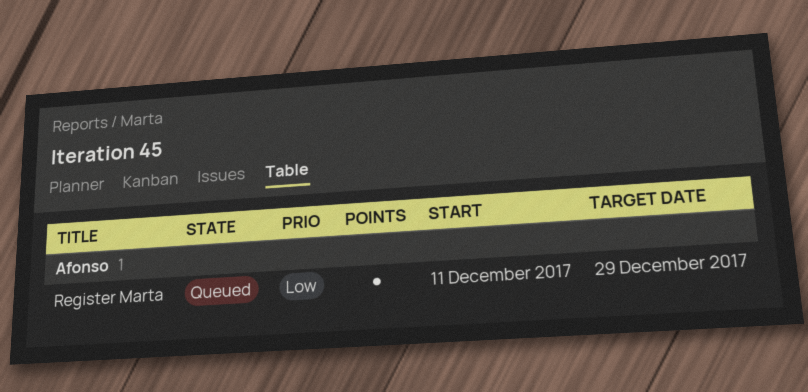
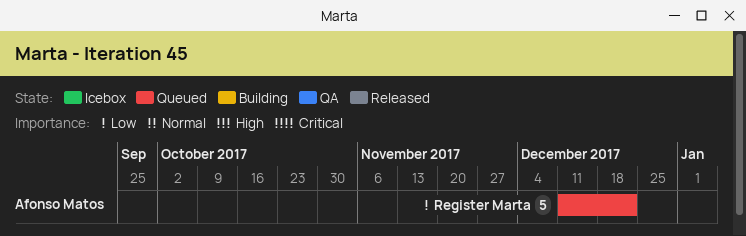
Register Marta, estimate: 1 -> 5
Register Marta, due: Dec 29 -> Dec 22

